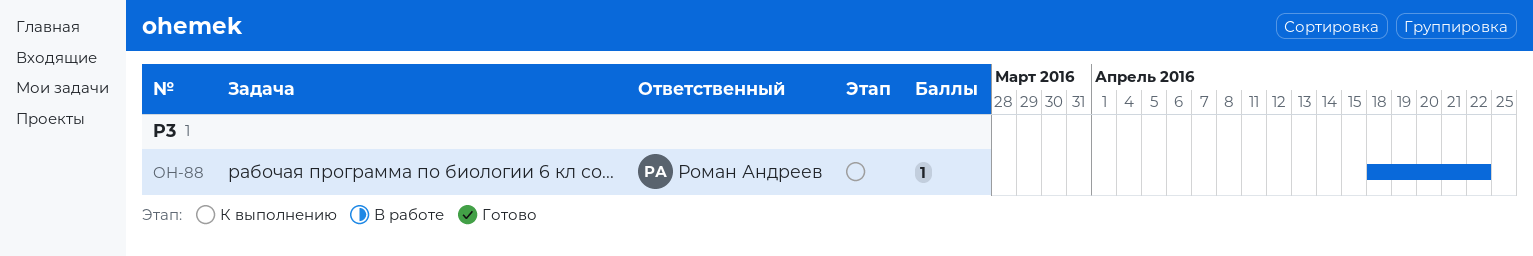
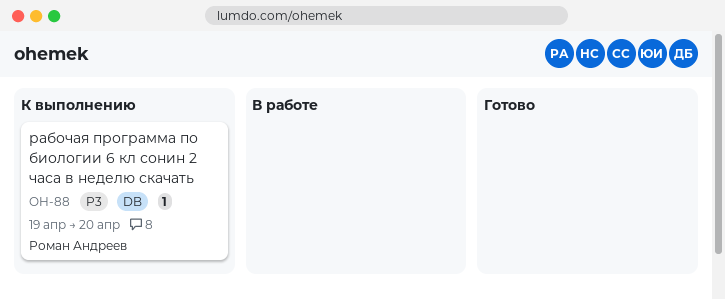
OH-88, start: Apr 18 -> Apr 19
OH-88, due: Apr 22 -> Apr 20

